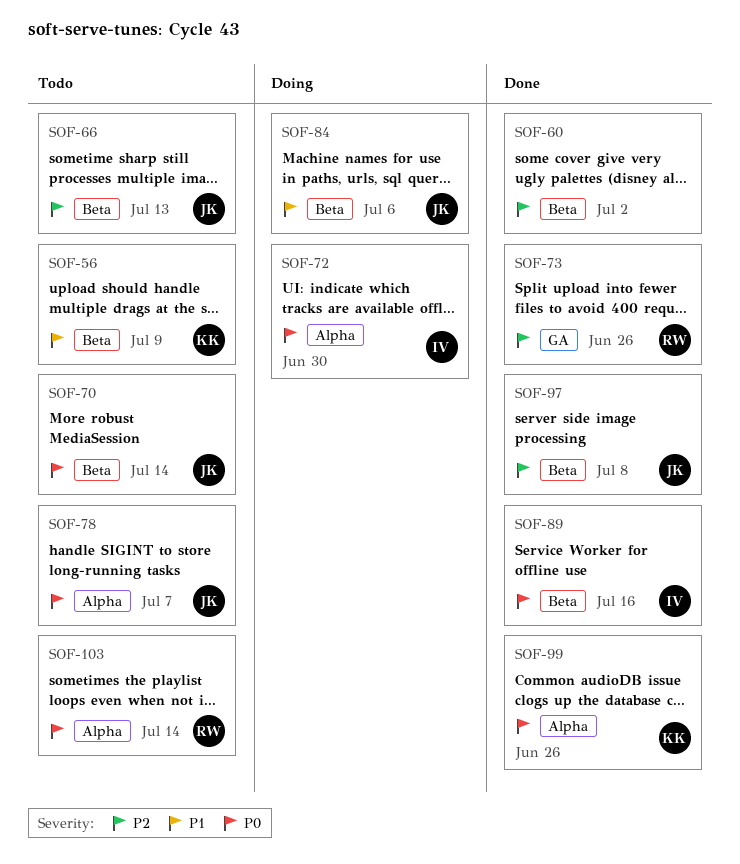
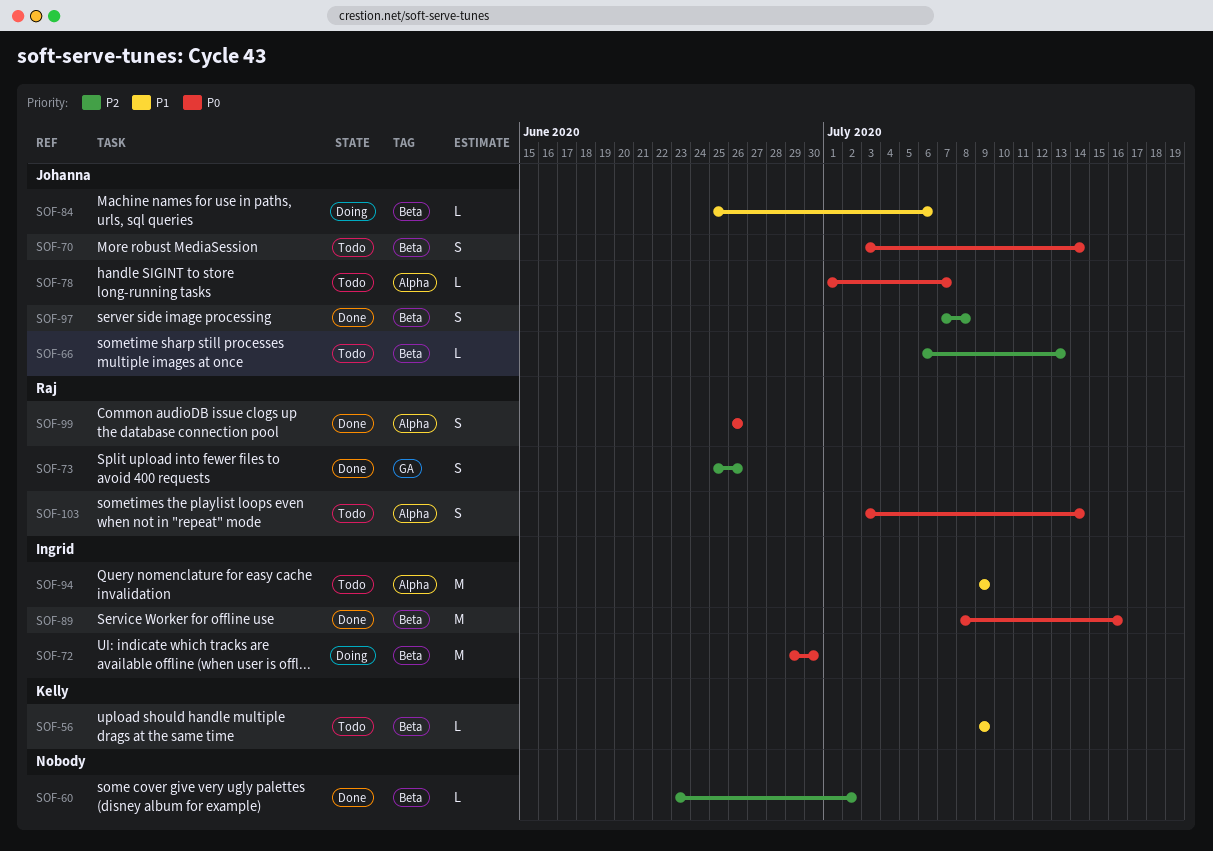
SOF-72, label: Alpha -> Beta
SOF-94: none -> present
SOF-99, owner: Kelly -> Raj

